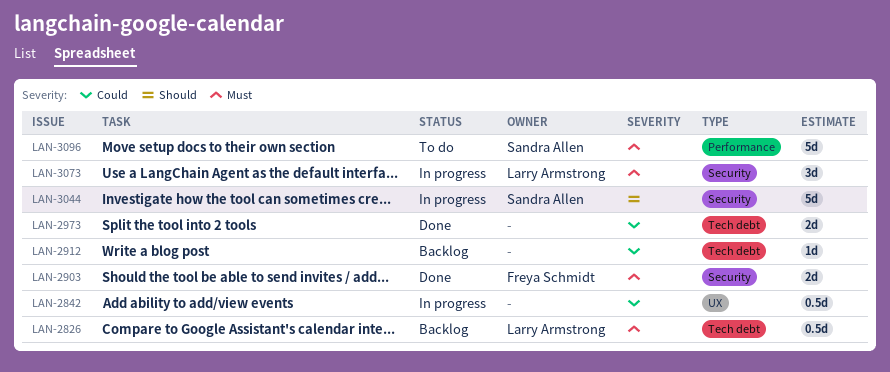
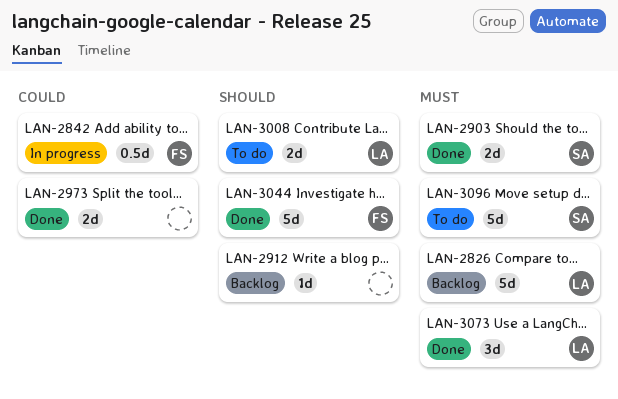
LAN-2826, estimate: 0.5d -> 5d
LAN-2842, owner: none -> Freya Schmidt
LAN-2903, owner: Freya Schmidt -> Sandra Allen
LAN-2912, priority: Could -> Should
LAN-3008: none -> present
LAN-3044, status: In progress -> Done
LAN-3044, owner: Sandra Allen -> Freya Schmidt
LAN-3073, status: In progress -> Done

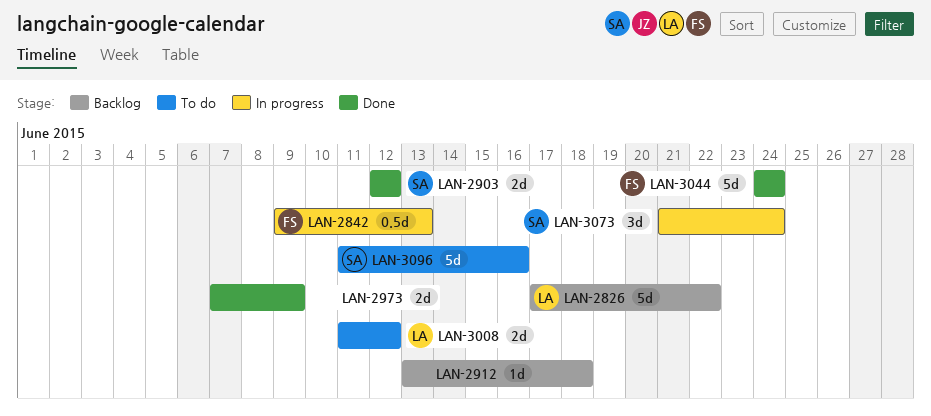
LAN-3073, status: Done -> In progress
LAN-3073, owner: LA -> SA

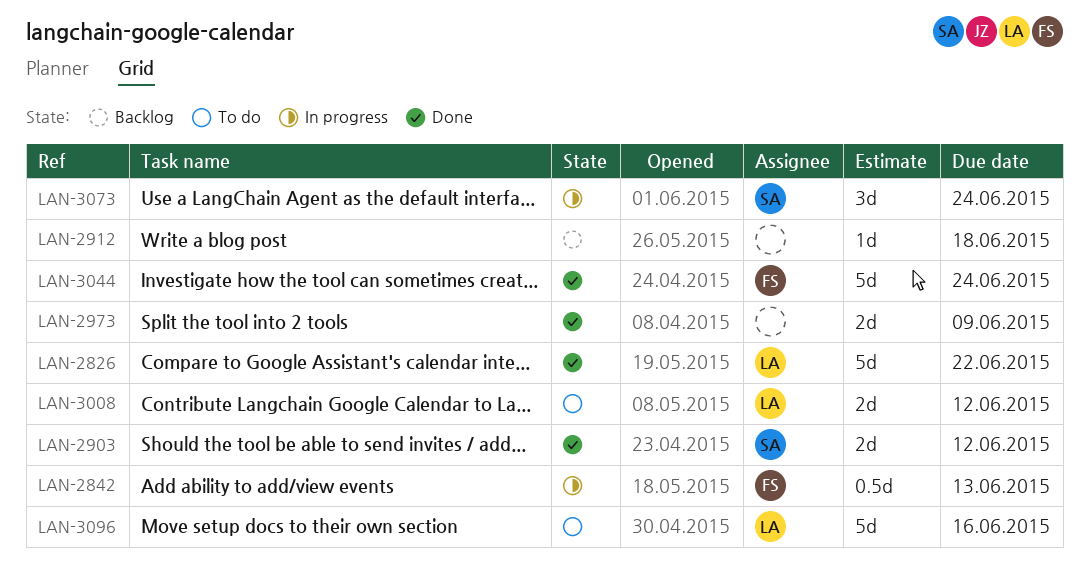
LAN-2826, status: Backlog -> Done
LAN-3096, owner: SA -> LA

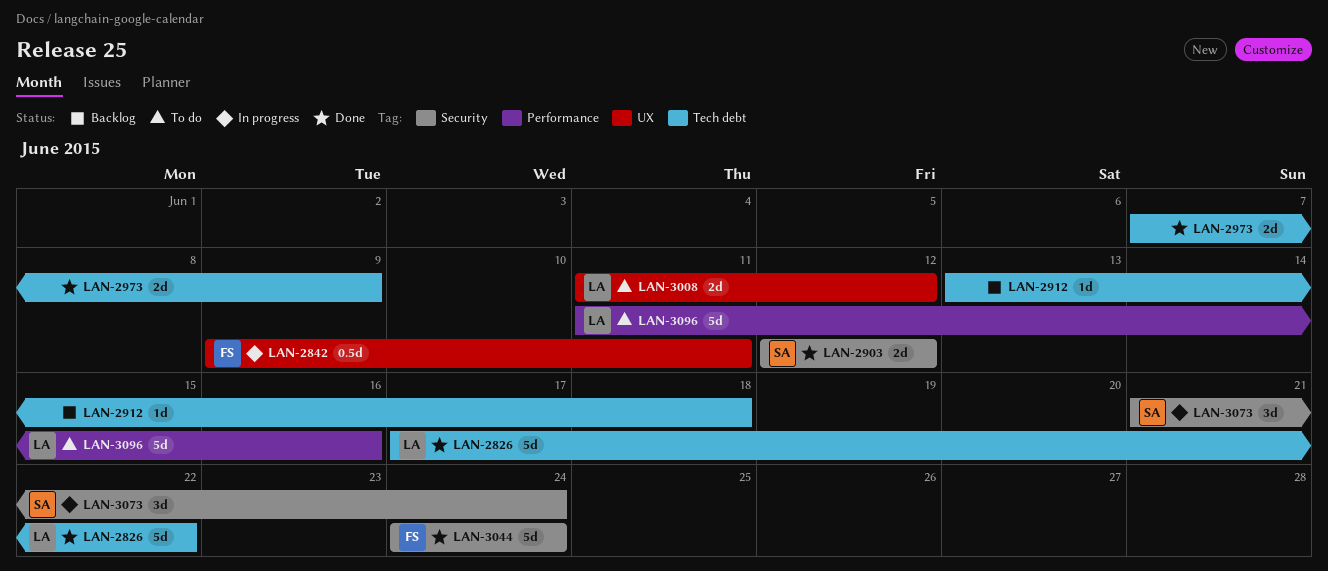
LAN-2842, due: Jun 13 -> Jun 11

